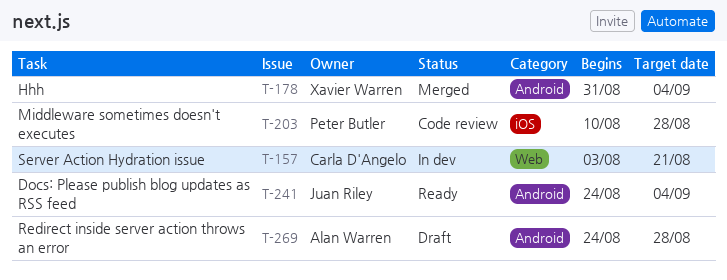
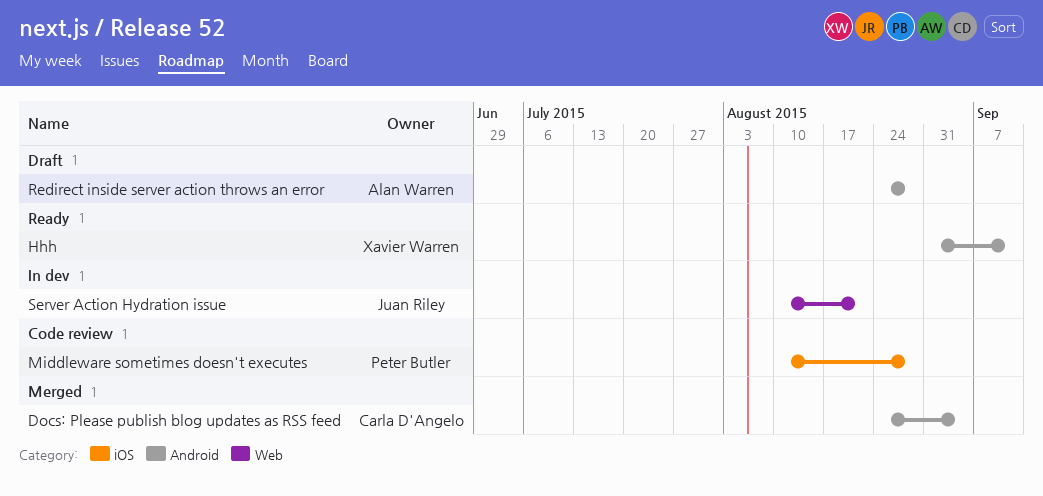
Docs: Please publish blog updates as RSS feed, status: Ready -> Merged
Docs: Please publish blog updates as RSS feed, owner: Juan Riley -> Carla D'Angelo
Hhh, status: Merged -> Ready
Hhh, due: Sep 4 -> Sep 11
Server Action Hydration issue, owner: Carla D'Angelo -> Juan Riley
Server Action Hydration issue, start: Aug 3 -> Aug 10

